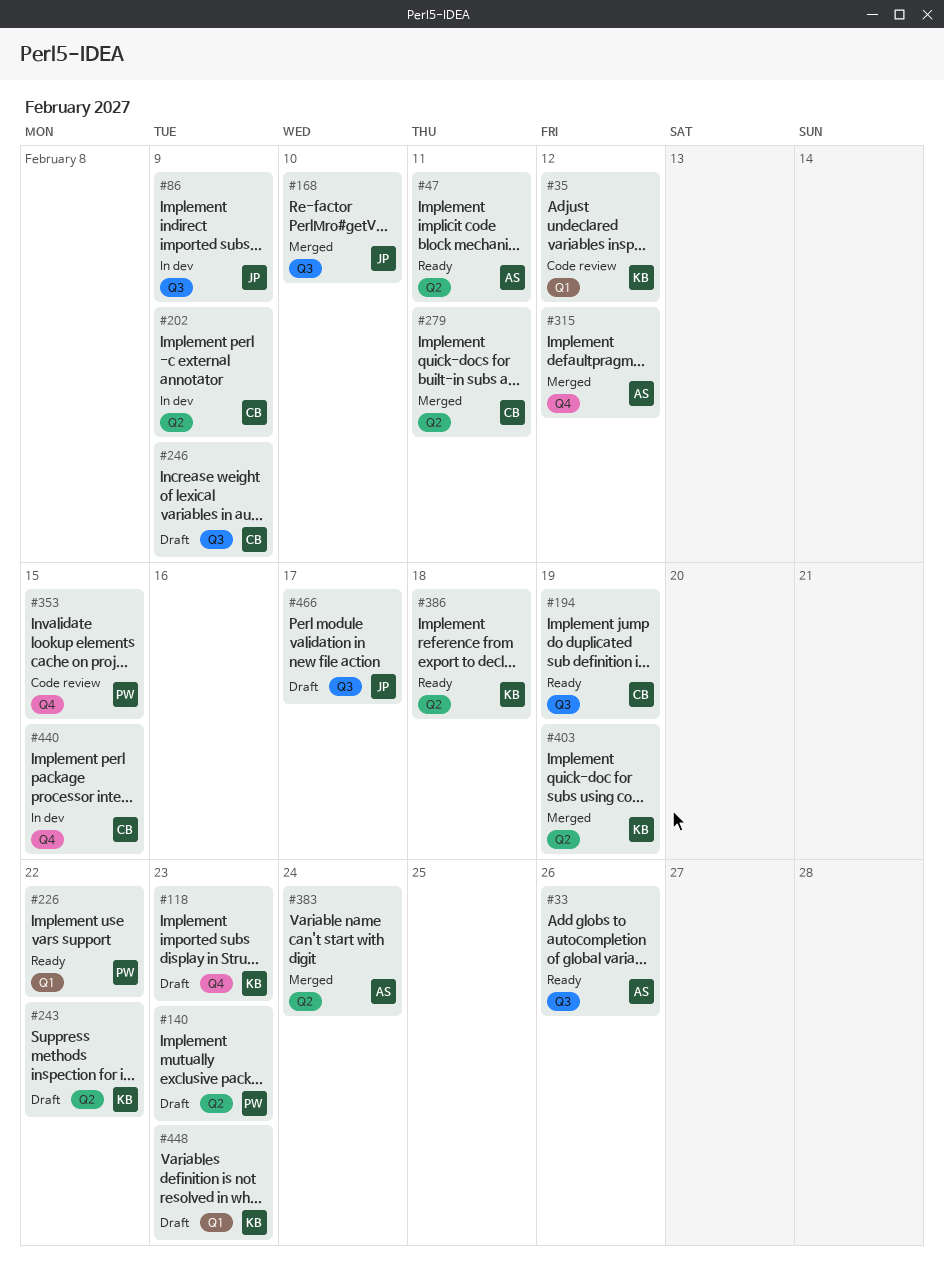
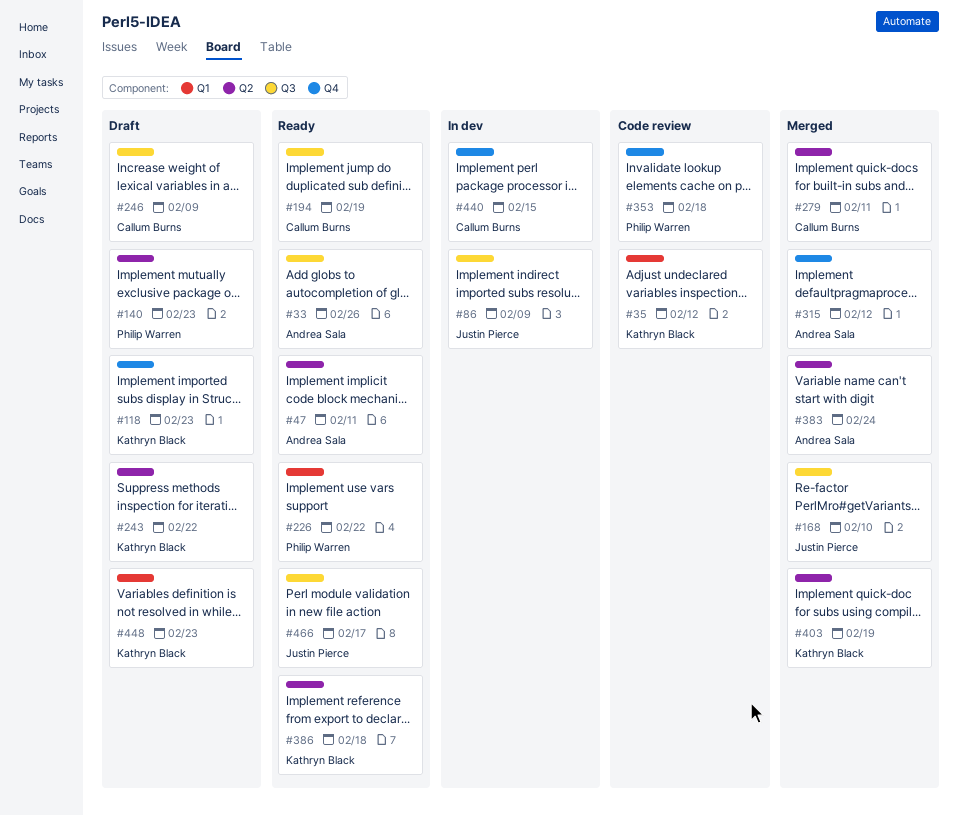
#202: present -> none
#353, due: Feb 15 -> Feb 18
#466, status: Draft -> Ready

